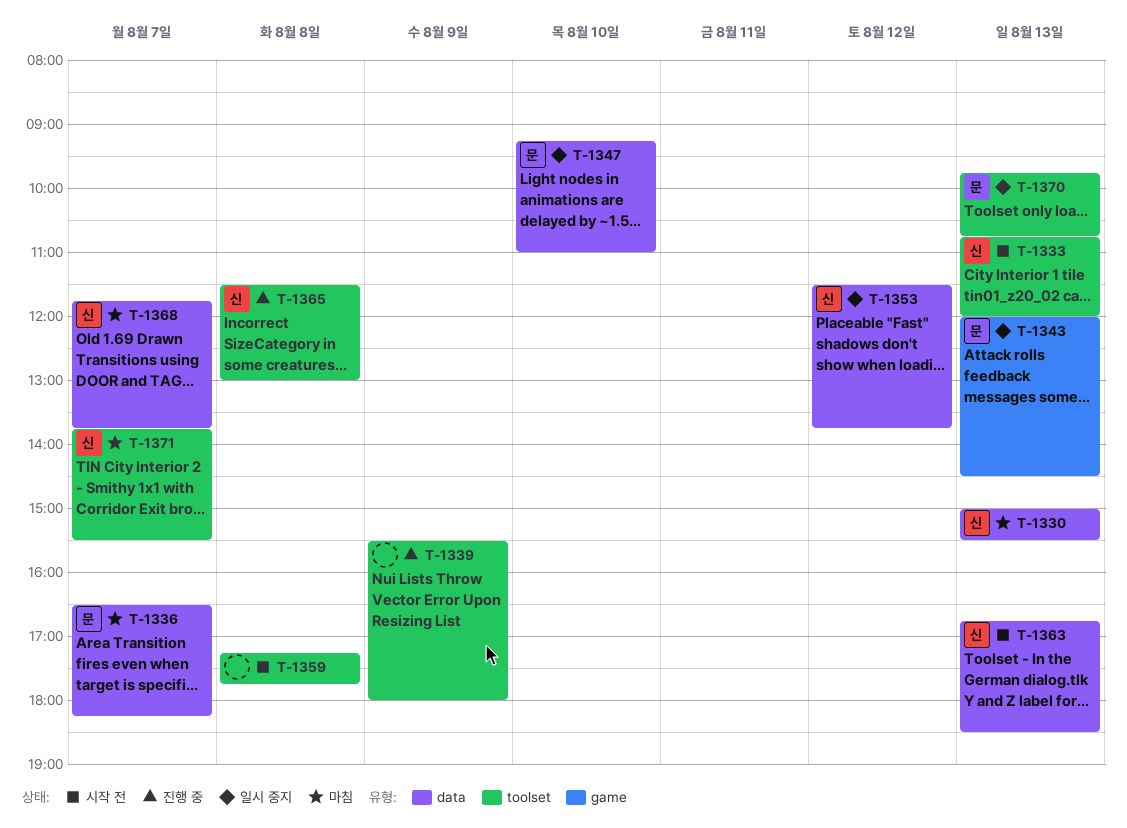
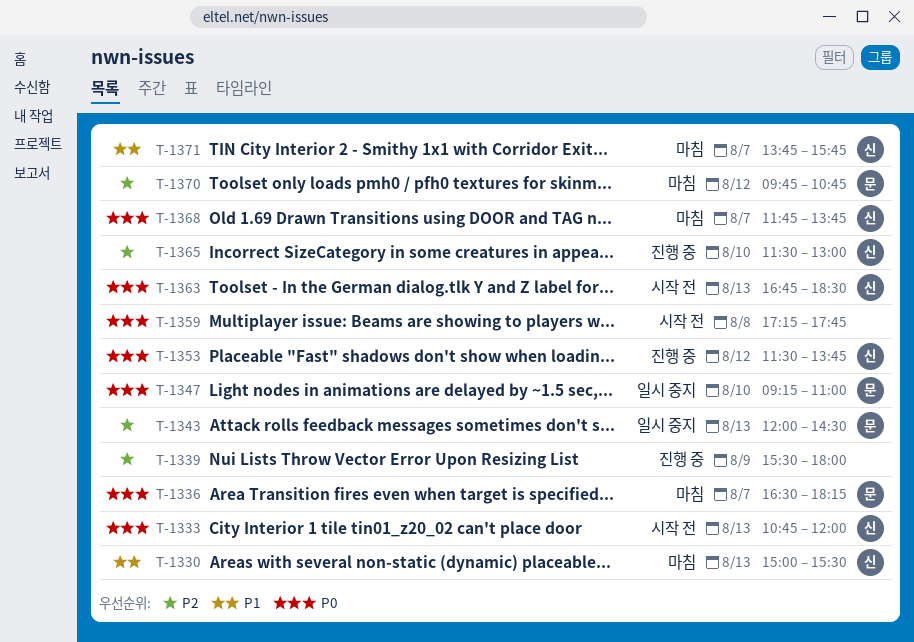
T-1353, status: 일시 중지 -> 진행 중
T-1365, day: Aug 8 -> Aug 10
T-1370, status: 일시 중지 -> 마침
T-1370, day: Aug 13 -> Aug 12
T-1371, ends: 15:30 -> 15:45

